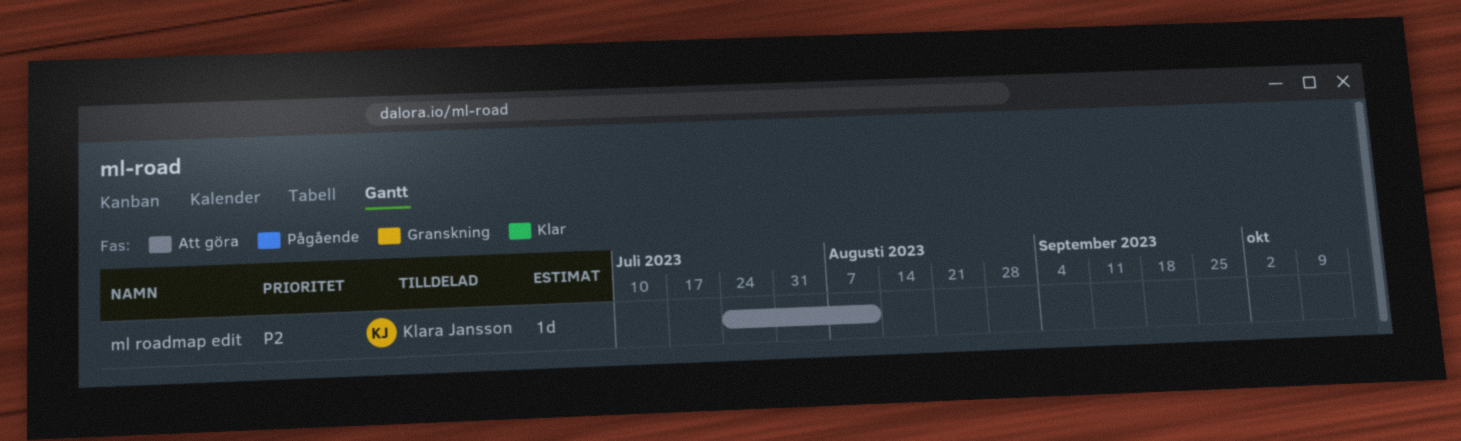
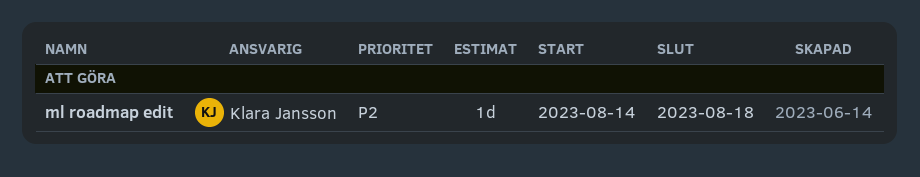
ml roadmap edit, start: Jul 24 -> Aug 14
ml roadmap edit, due: Aug 11 -> Aug 18

